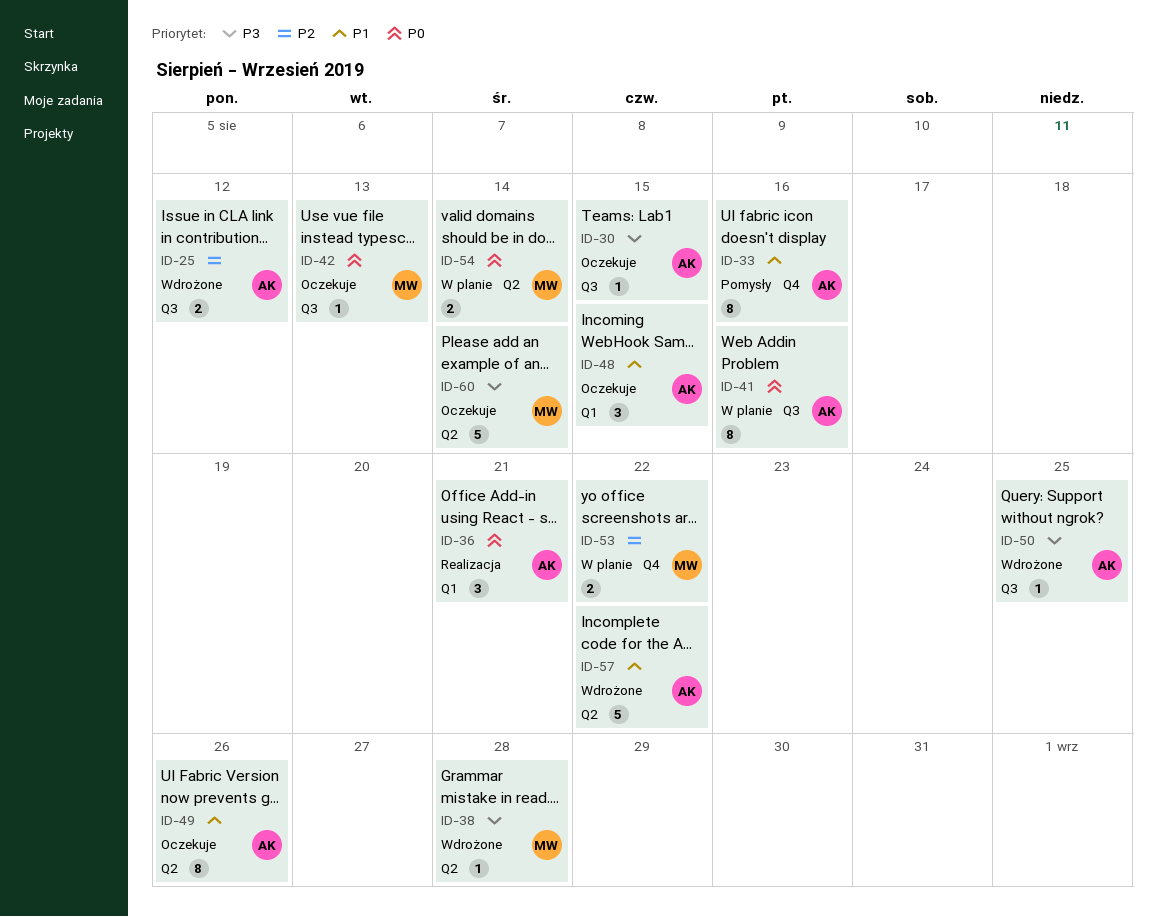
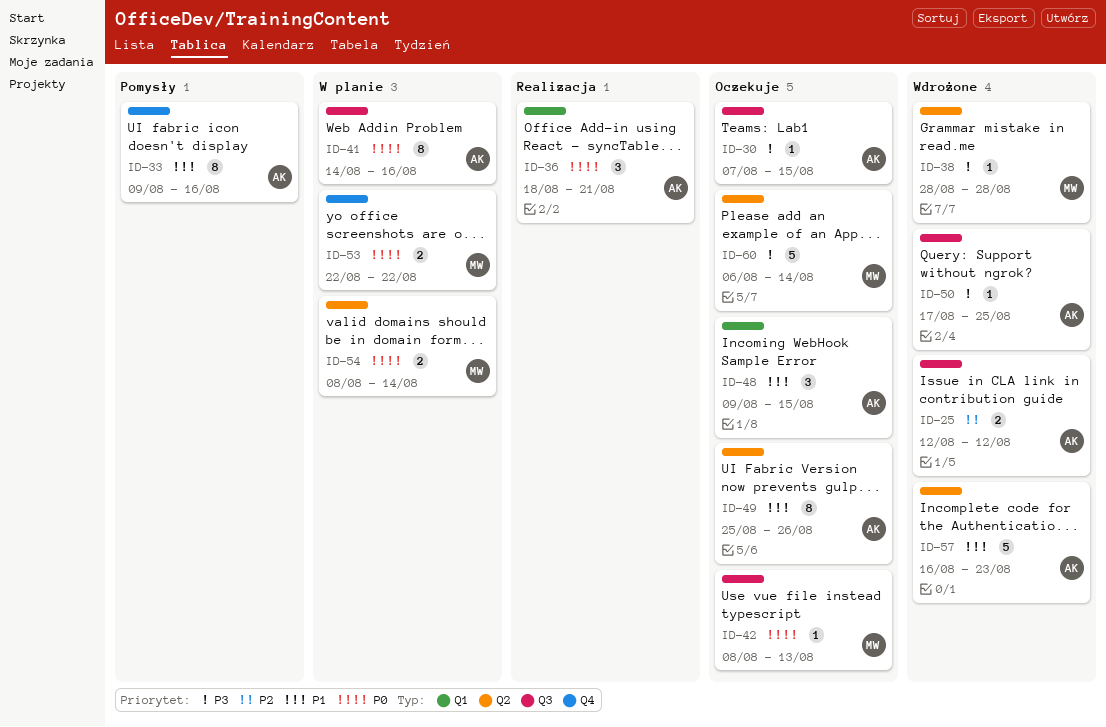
ID-53, priority: P2 -> P0
ID-57, due: Aug 22 -> Aug 23

